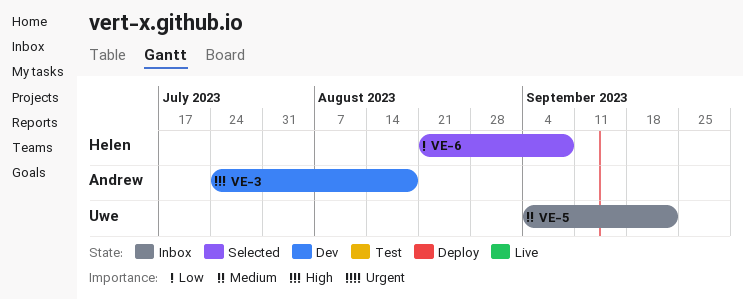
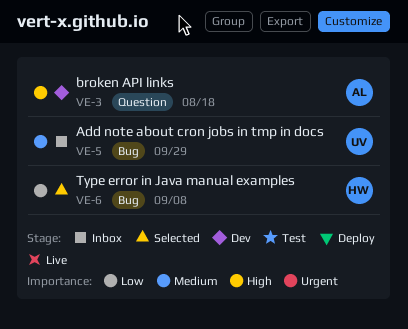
VE-5, due: Sep 22 -> Sep 29

